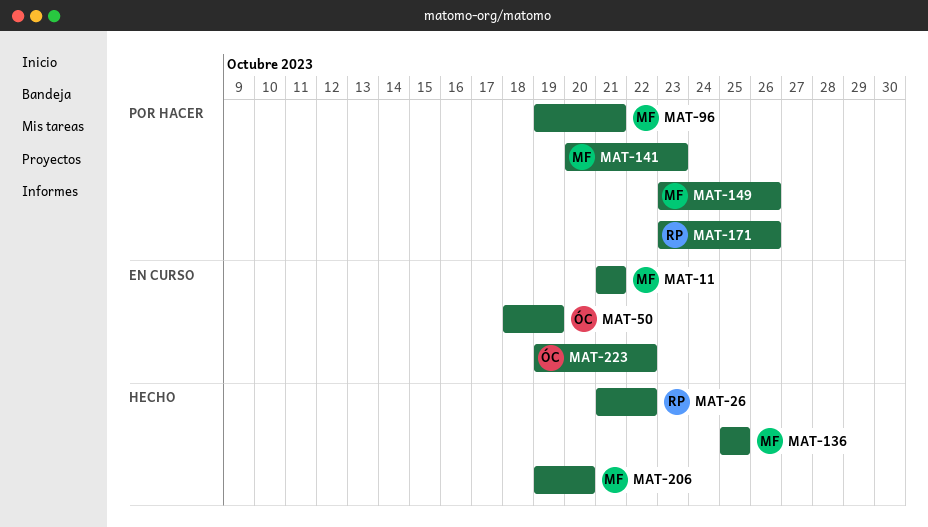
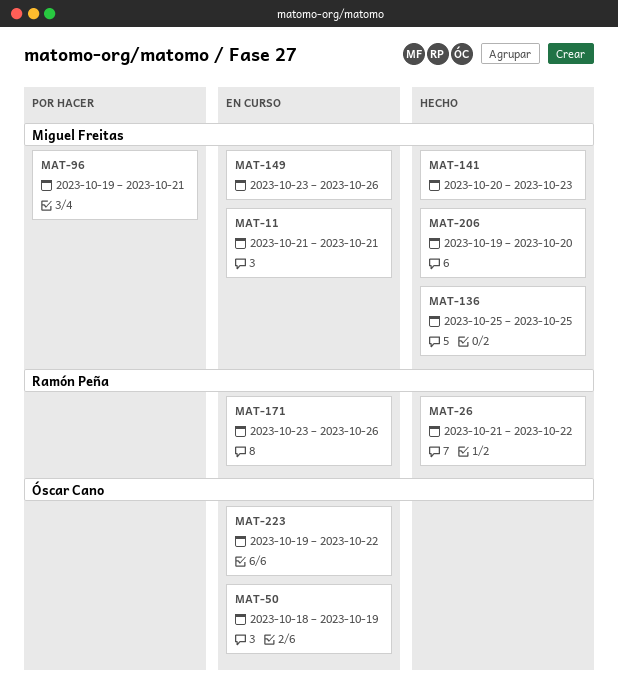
MAT-141, status: Por hacer -> Hecho
MAT-149, status: Por hacer -> En curso
MAT-171, status: Por hacer -> En curso

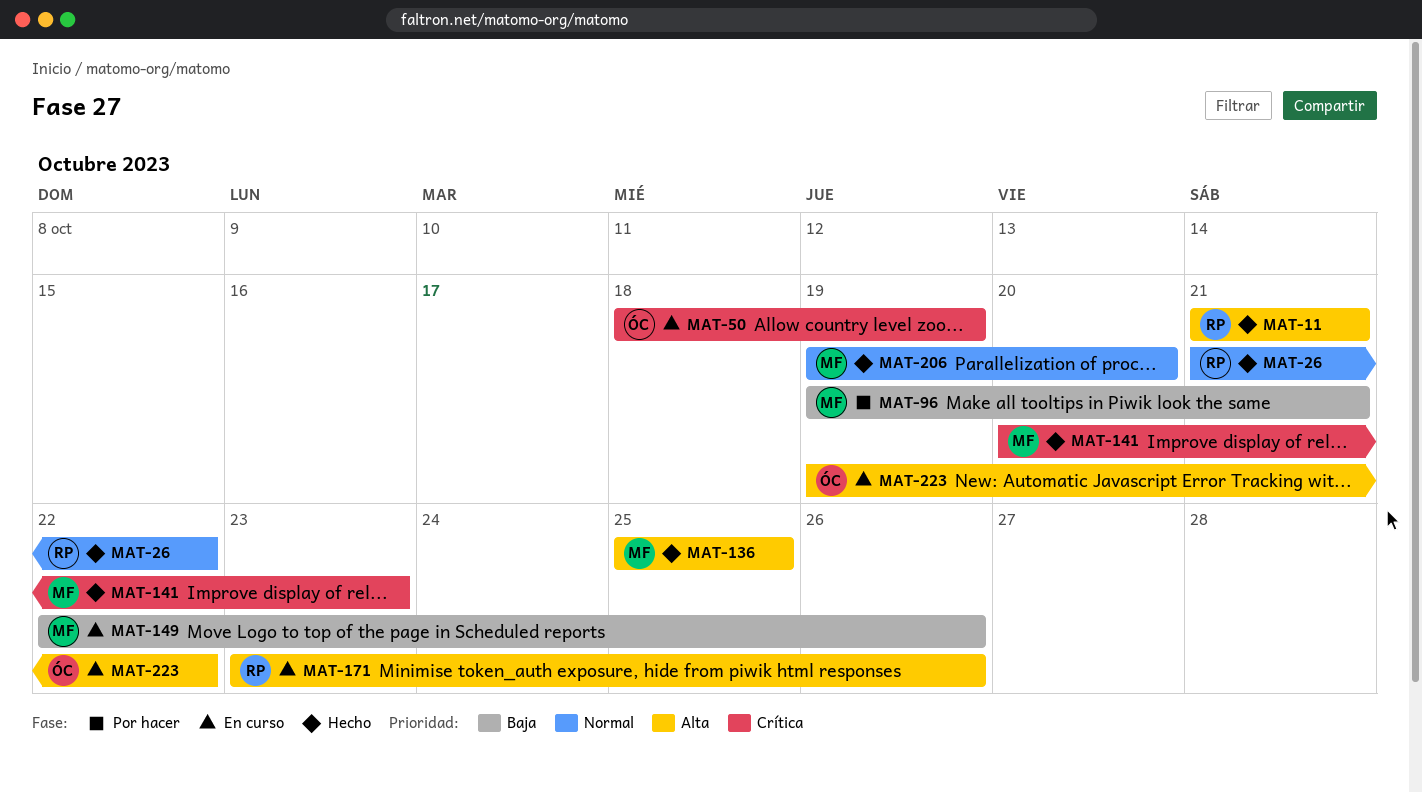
MAT-11, status: En curso -> Hecho
MAT-11, owner: Miguel Freitas -> Ramón Peña
MAT-149, start: Oct 23 -> Oct 22

